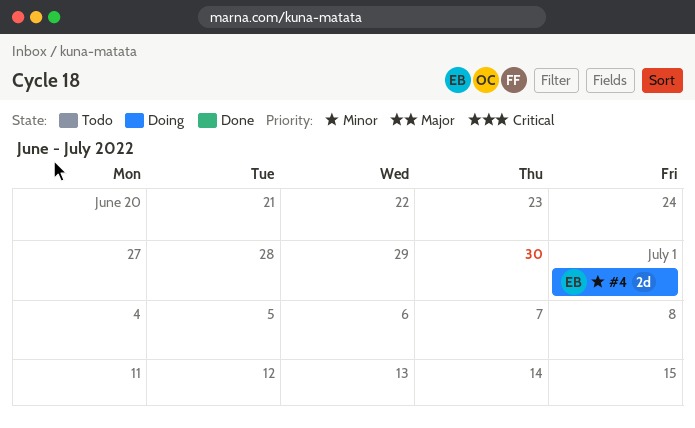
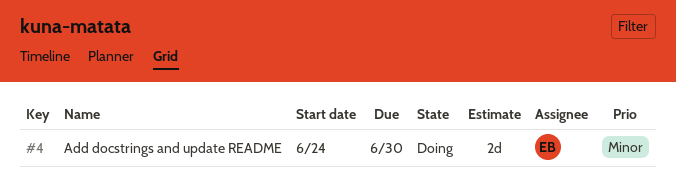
#4, start: Jul 1 -> Jun 24
#4, due: Jul 1 -> Jun 30

